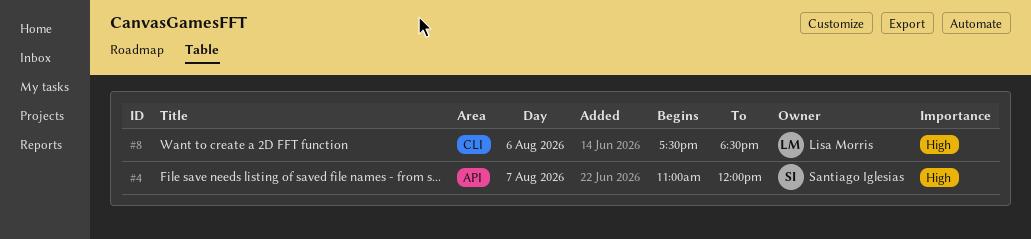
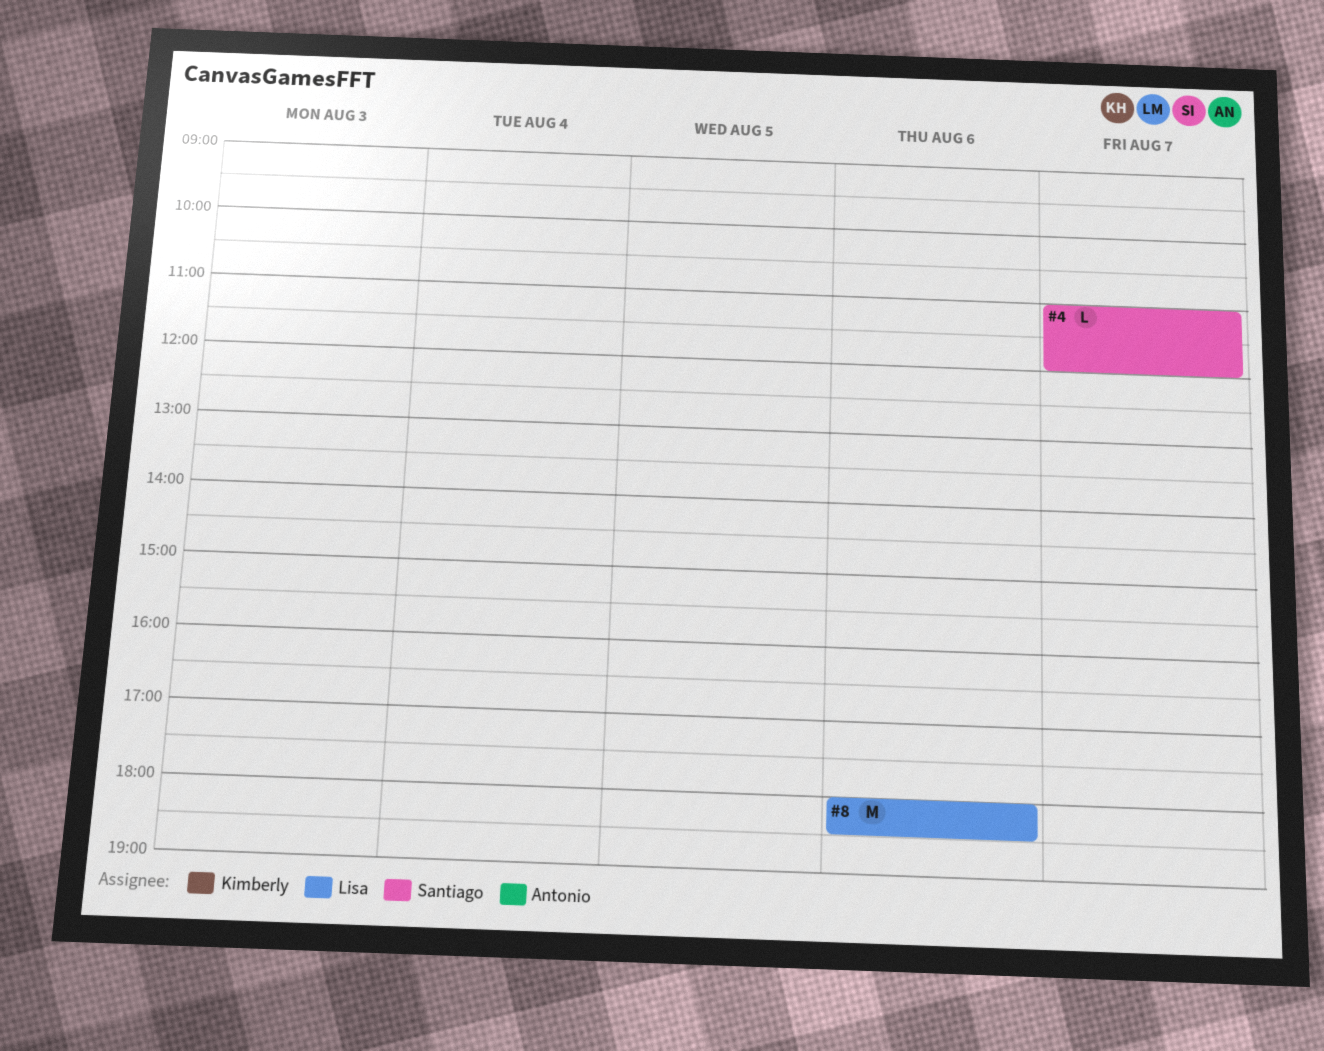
#8, begins: 17:30 -> 18:00

